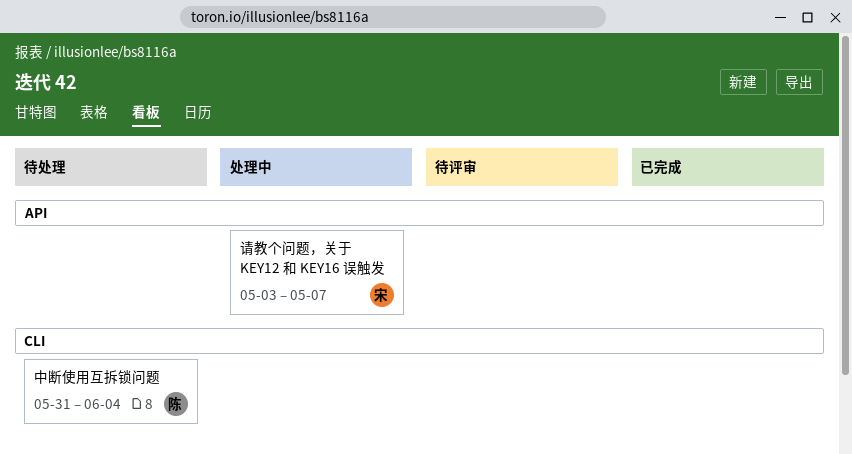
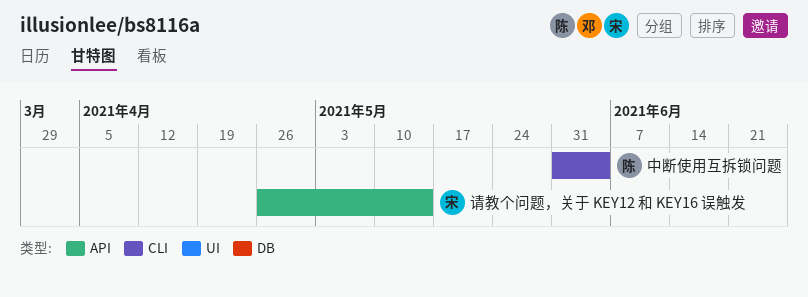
请教个问题，关于 KEY12 和 KEY16 误触发, start: May 3 -> Apr 26
请教个问题，关于 KEY12 和 KEY16 误触发, due: May 7 -> May 14

